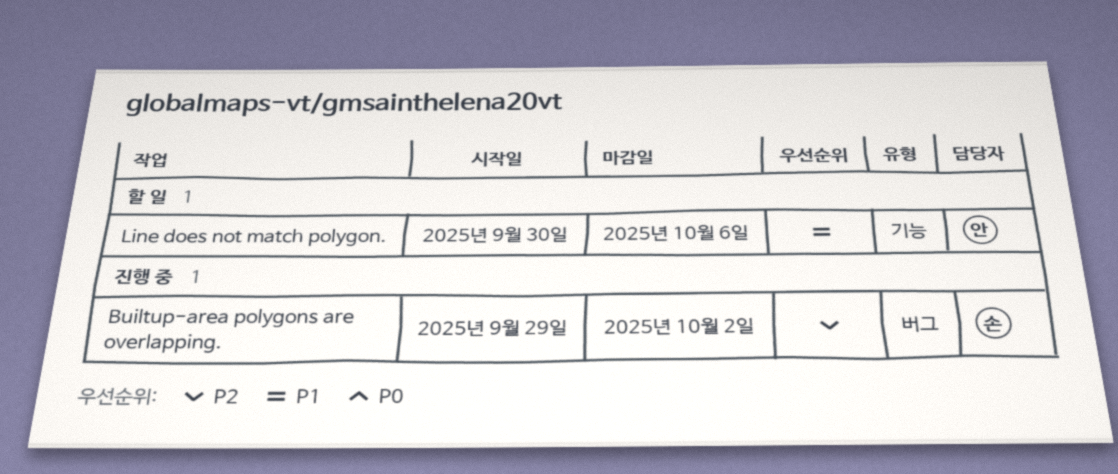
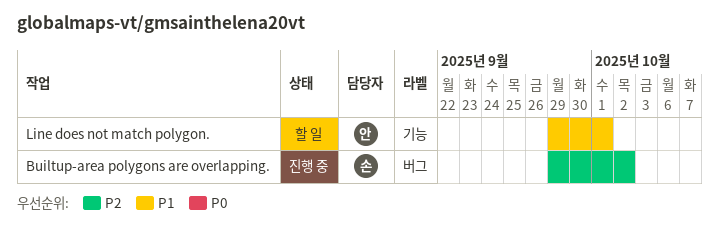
Line does not match polygon., start: Sep 30 -> Sep 29
Line does not match polygon., due: Oct 6 -> Oct 1

